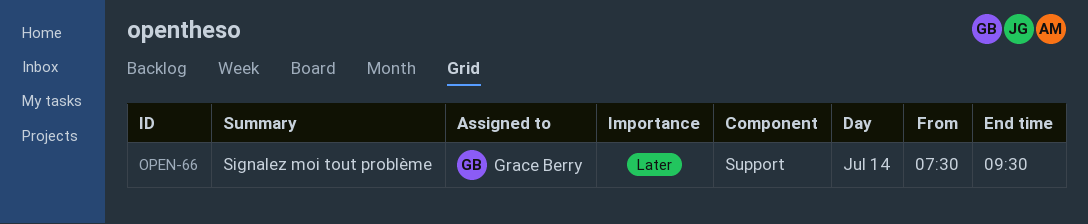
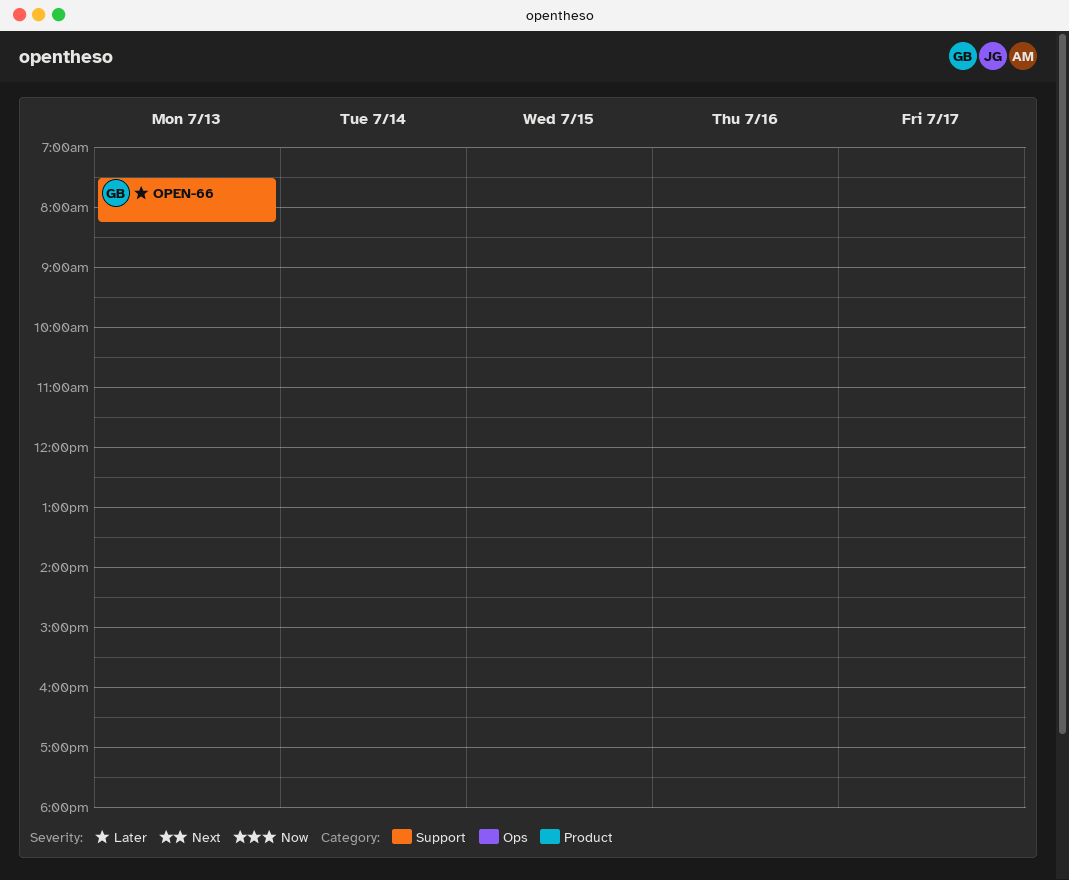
OPEN-66, day: Jul 14 -> Jul 13
OPEN-66, ends: 09:30 -> 08:15

